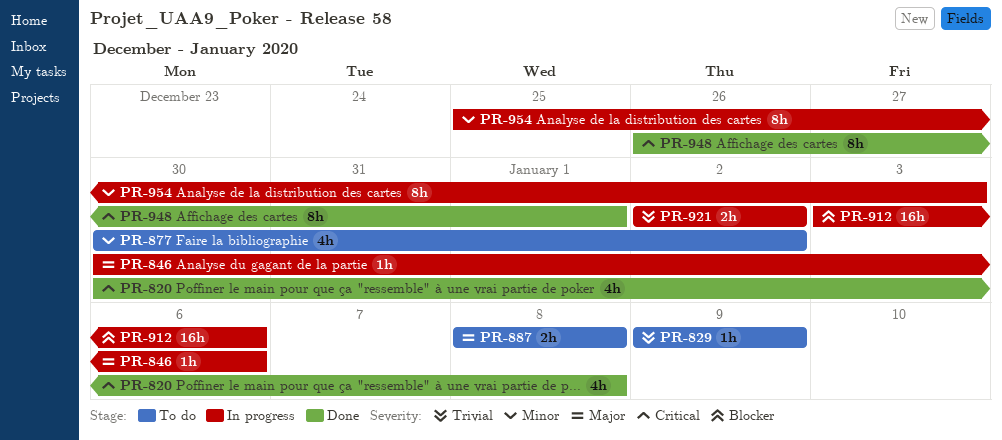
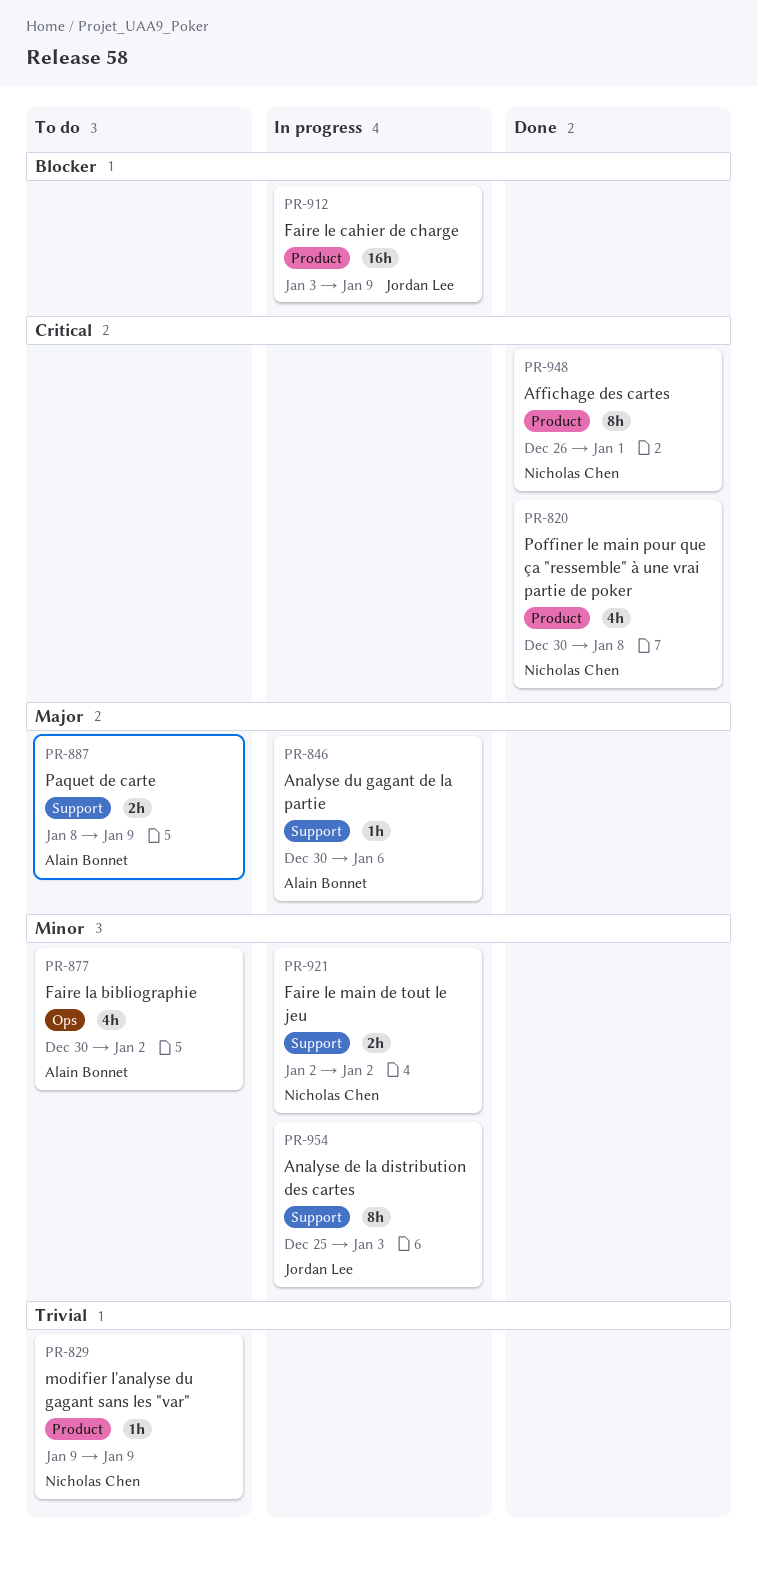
PR-887, due: Jan 8 -> Jan 9
PR-912, due: Jan 6 -> Jan 9
PR-921, priority: Trivial -> Minor

